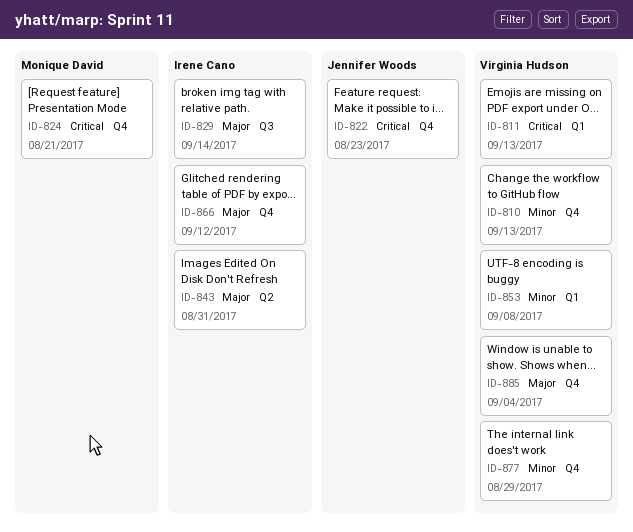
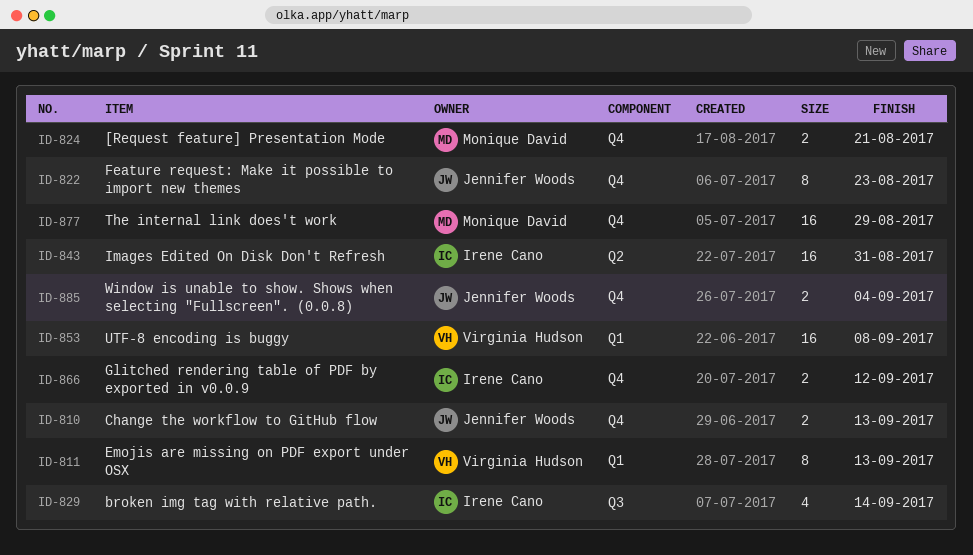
ID-810, owner: Virginia Hudson -> Jennifer Woods
ID-877, owner: Virginia Hudson -> Monique David
ID-885, owner: Virginia Hudson -> Jennifer Woods

